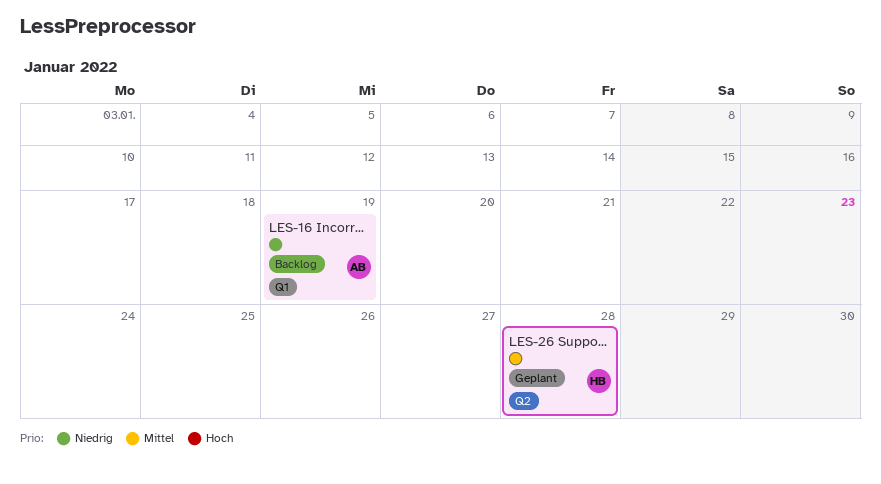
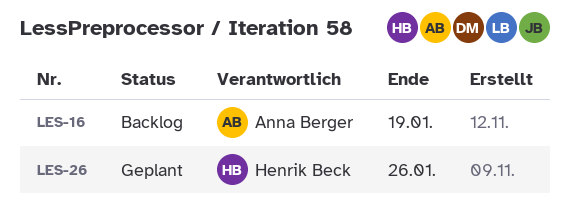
LES-26, due: Jan 28 -> Jan 26

